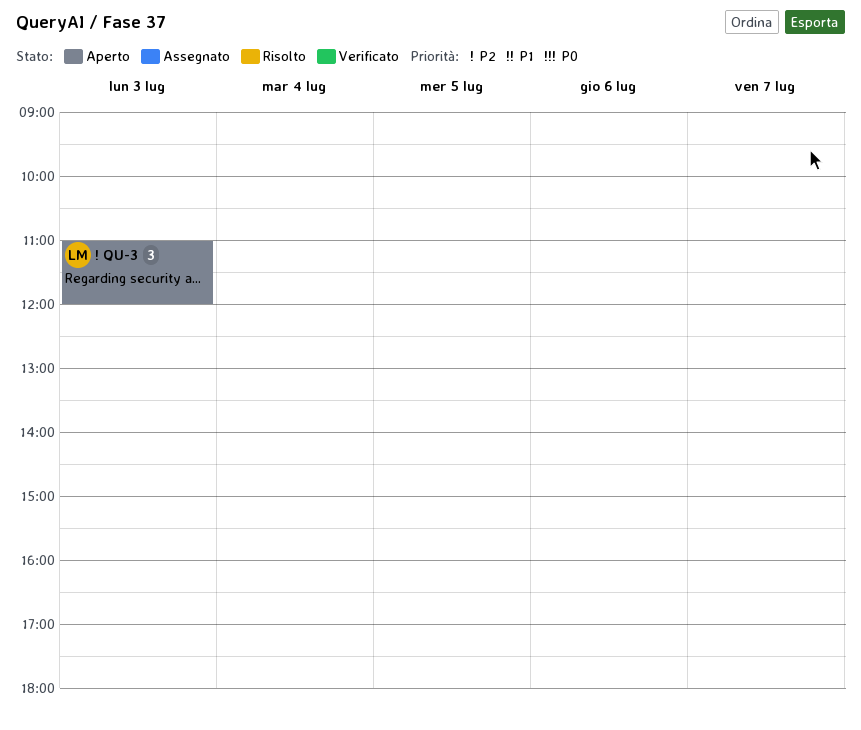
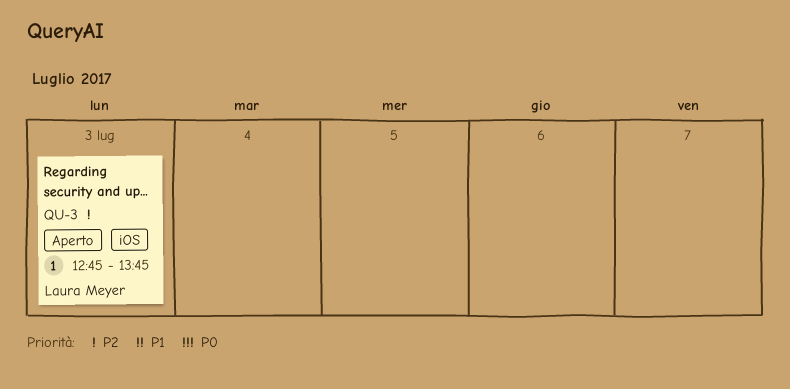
QU-3, estimate: 3 -> 1
QU-3, begins: 11:00 -> 12:45
QU-3, ends: 12:00 -> 13:45

